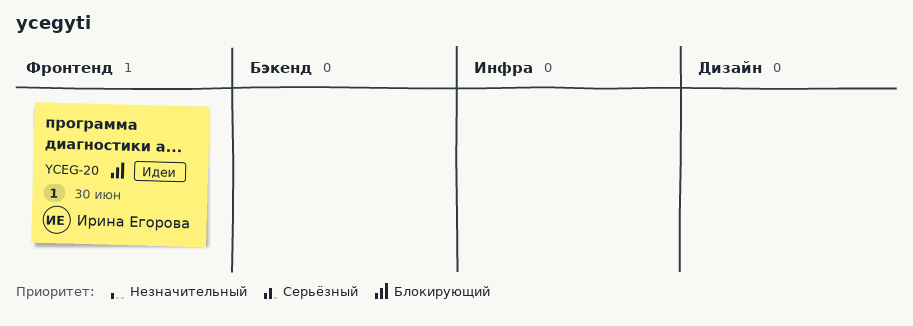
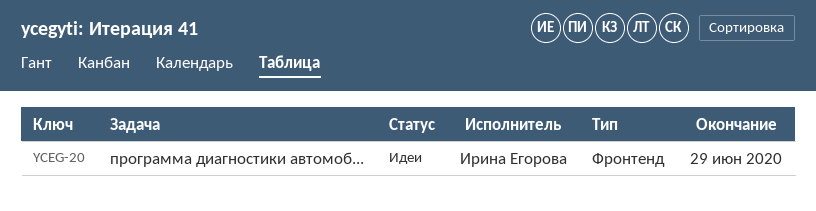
YCEG-20, due: Jun 30 -> Jun 29

